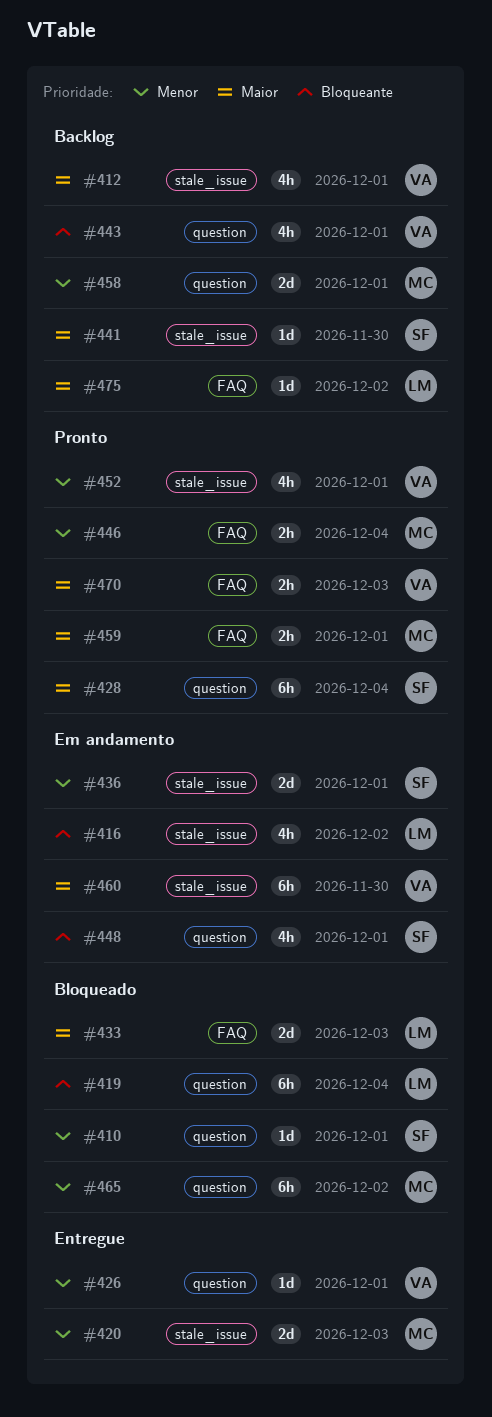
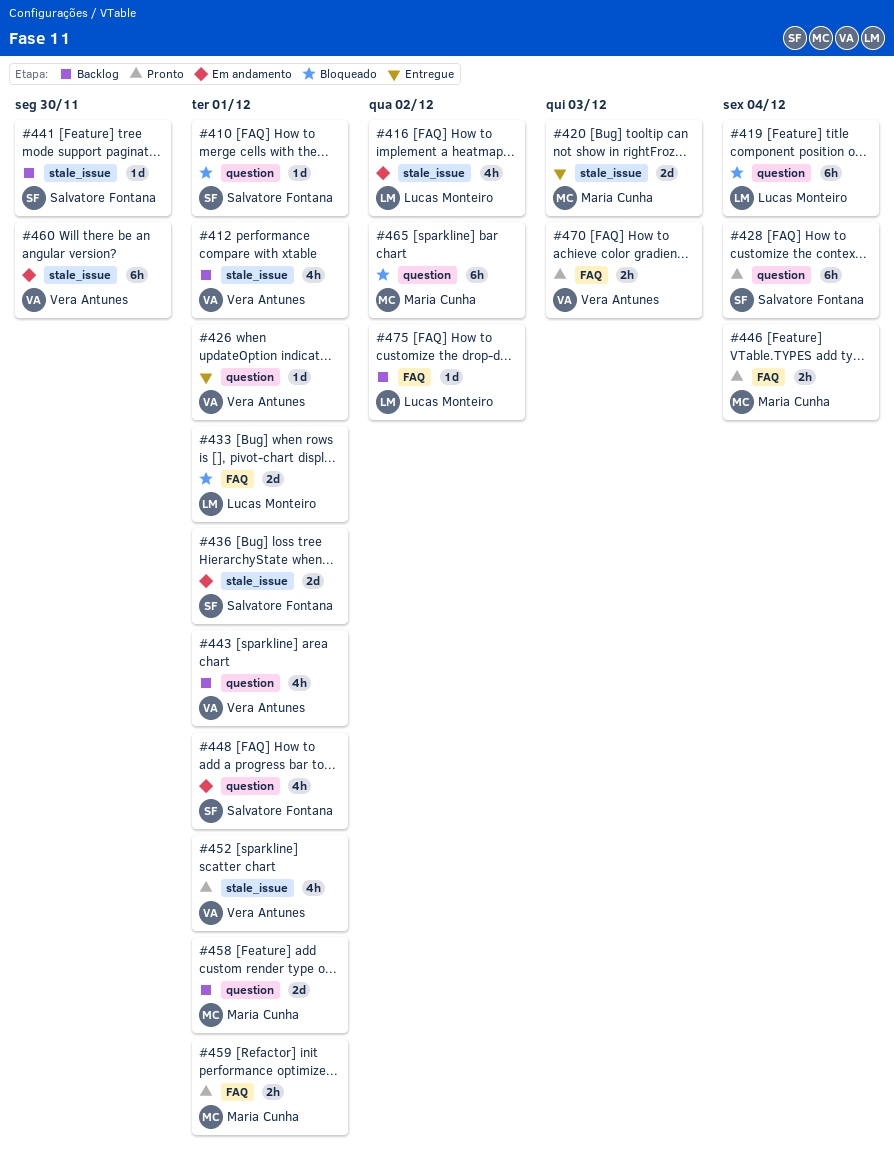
#433, due: Dec 3 -> Dec 1

